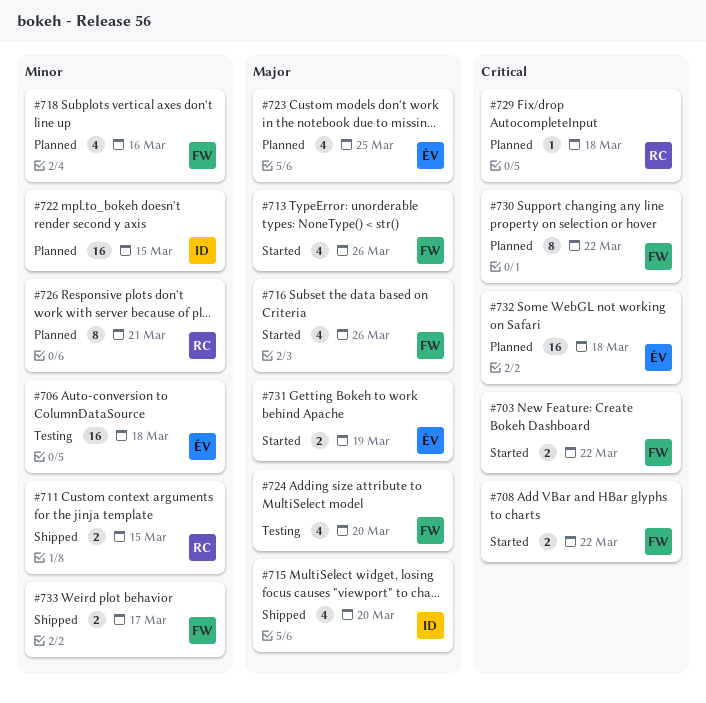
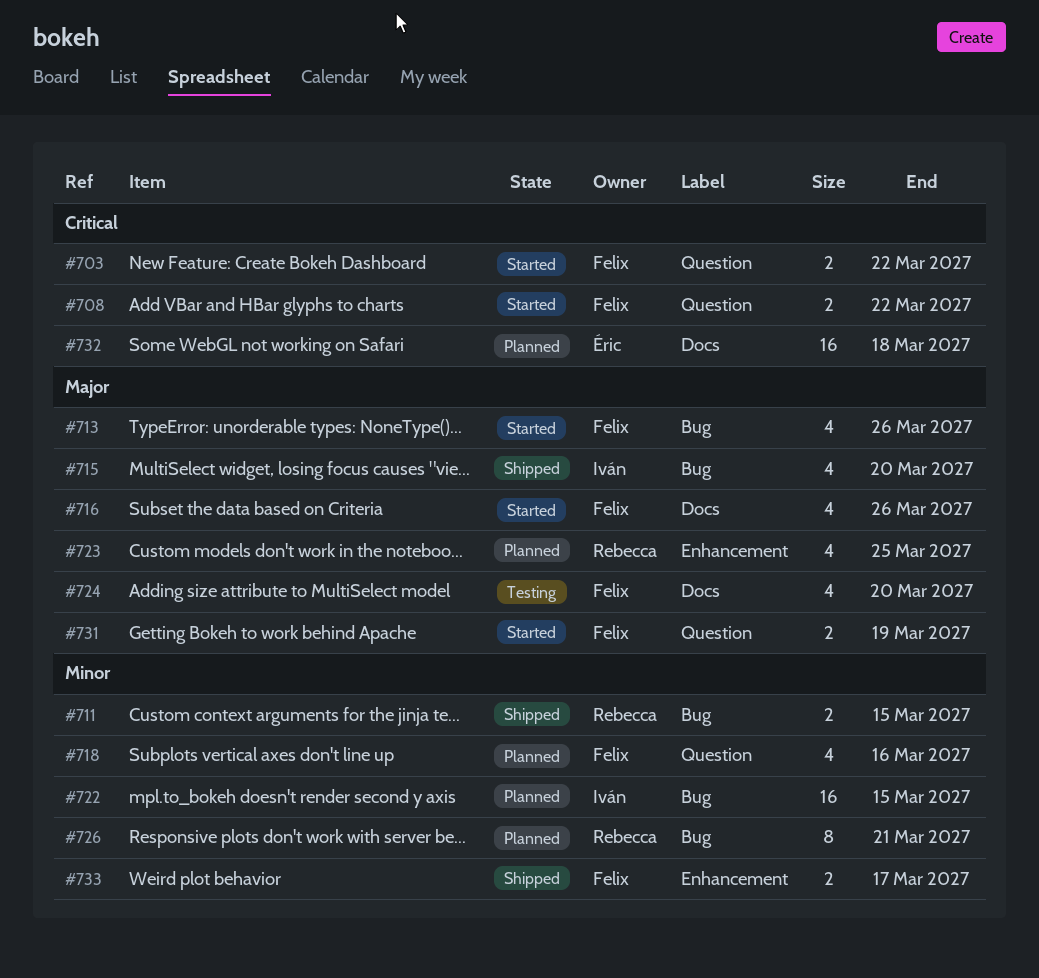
#706: present -> none
#723, owner: Éric -> Rebecca
#729: present -> none
#730: present -> none
#731, owner: Éric -> Felix

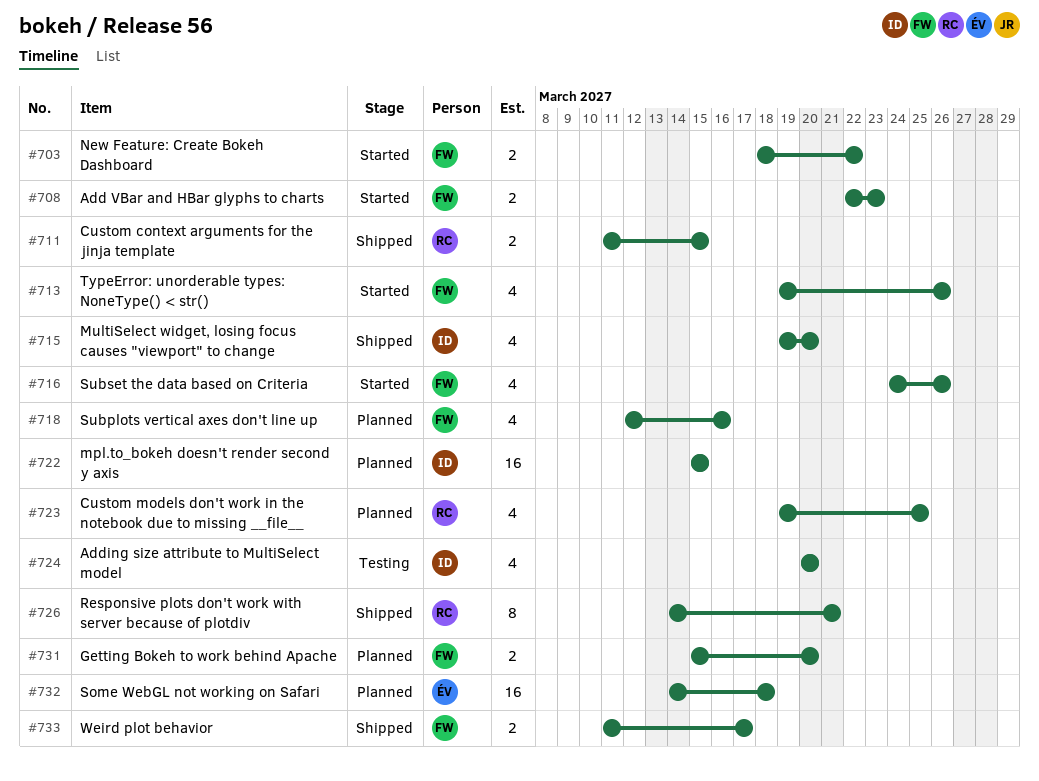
#708, due: Mar 22 -> Mar 23
#724, owner: Felix -> Iván
#726, status: Planned -> Shipped
#731, status: Started -> Planned
#731, due: Mar 19 -> Mar 20

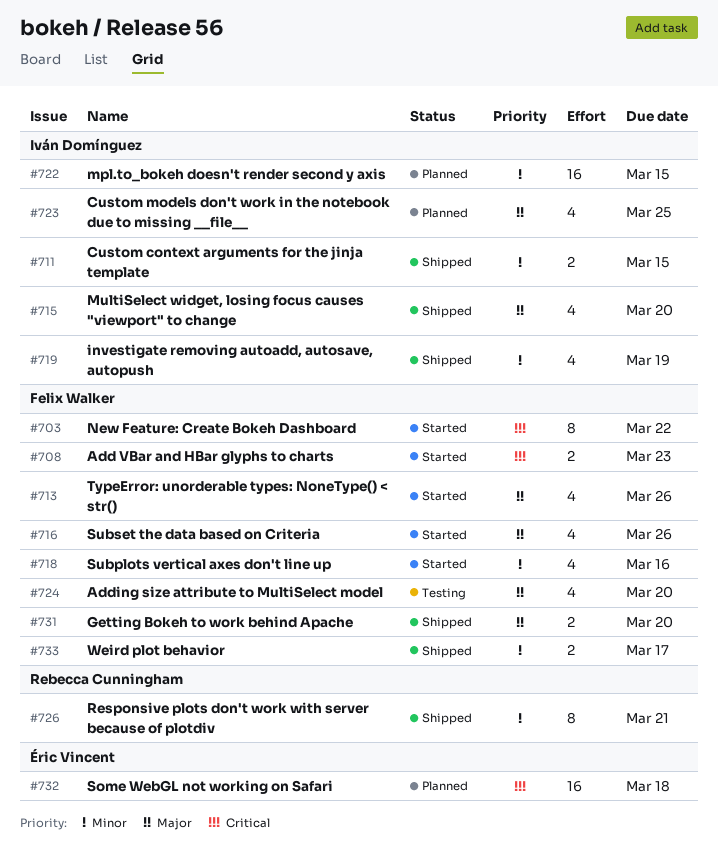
#703, estimate: 2 -> 8
#711, owner: Rebecca Cunningham -> Iván Domínguez
#718, status: Planned -> Started
#719: none -> present
#723, owner: Rebecca Cunningham -> Iván Domínguez
#724, owner: Iván Domínguez -> Felix Walker
#731, status: Planned -> Shipped

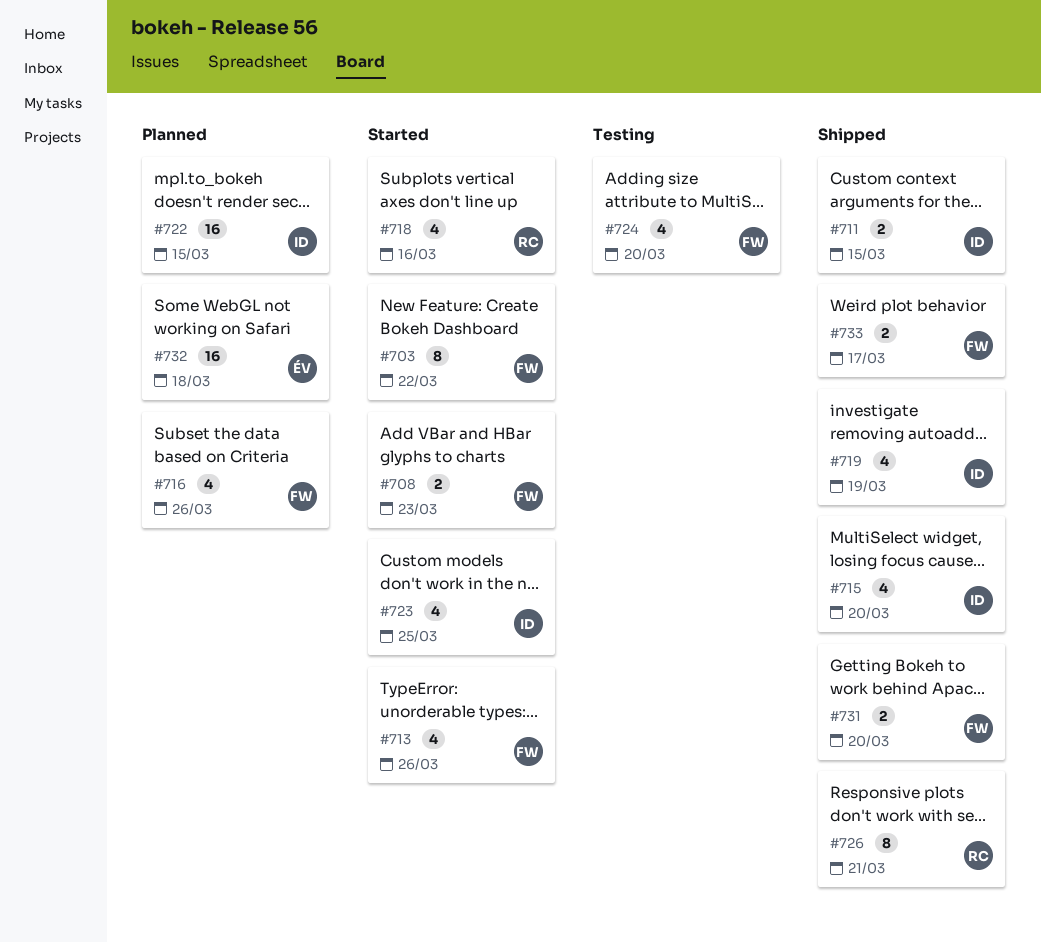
#716, status: Started -> Planned
#718, owner: Felix Walker -> Rebecca Cunningham
#723, status: Planned -> Started

